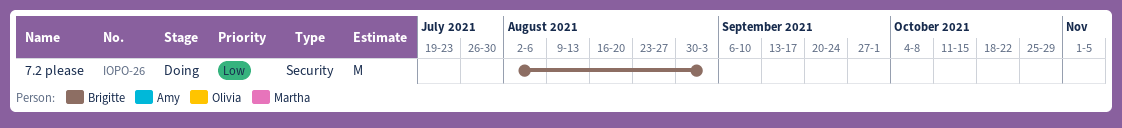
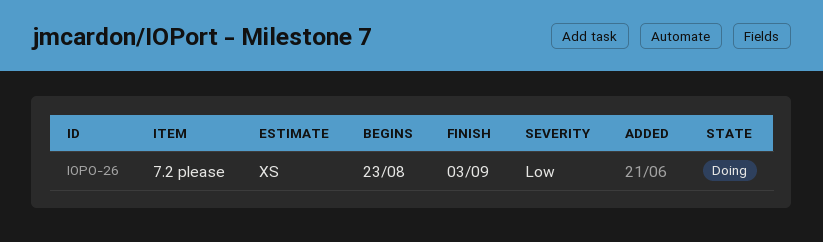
IOPO-26, estimate: M -> XS
IOPO-26, start: Aug 2 -> Aug 23

